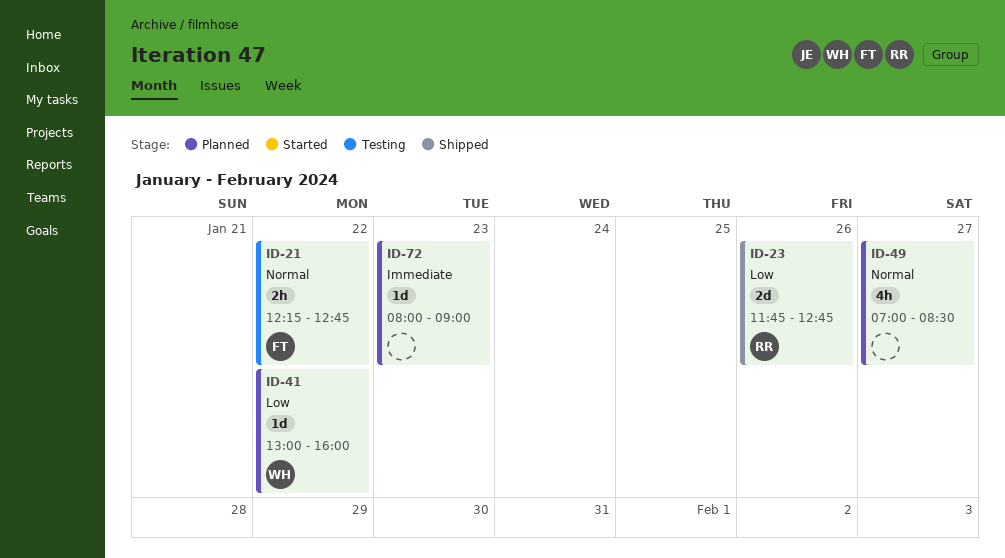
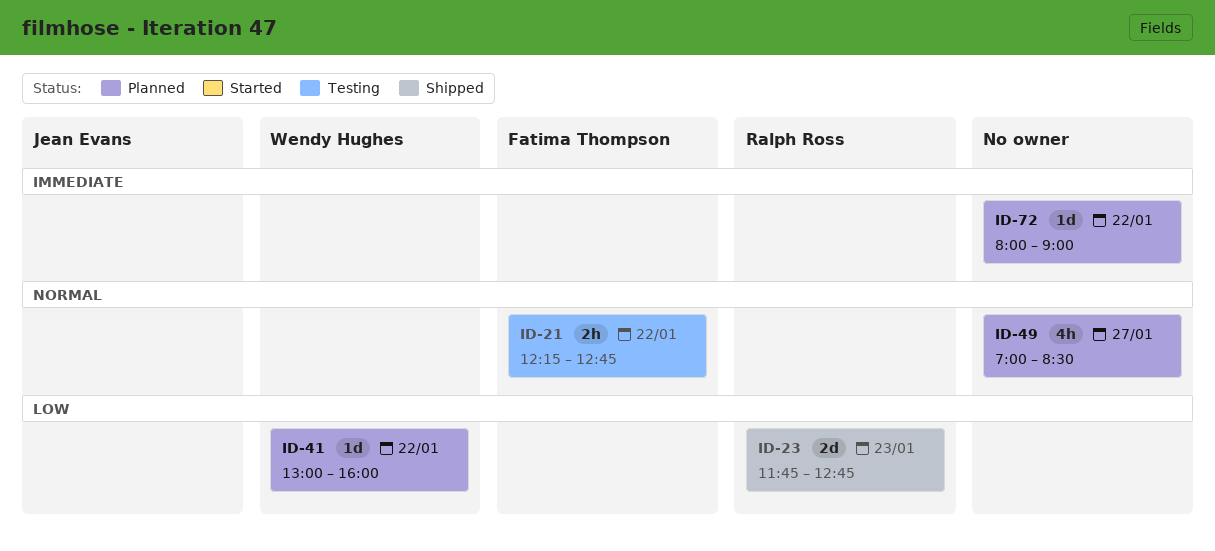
ID-23, day: Jan 26 -> Jan 23
ID-72, day: Jan 23 -> Jan 22

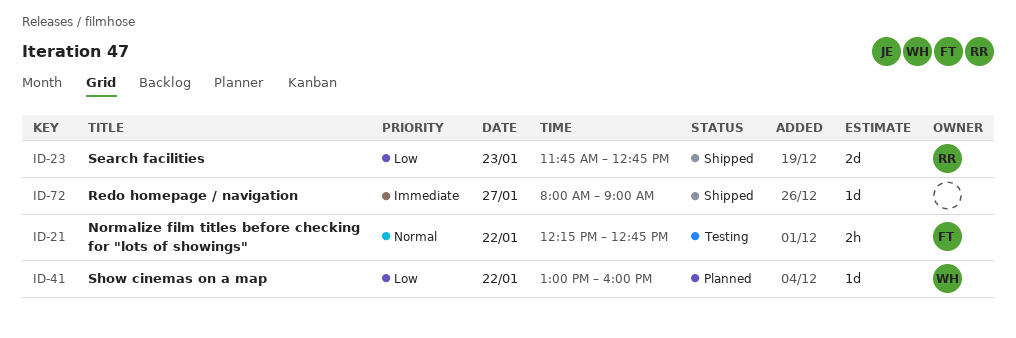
ID-49: present -> none
ID-72, status: Planned -> Shipped
ID-72, day: Jan 22 -> Jan 27

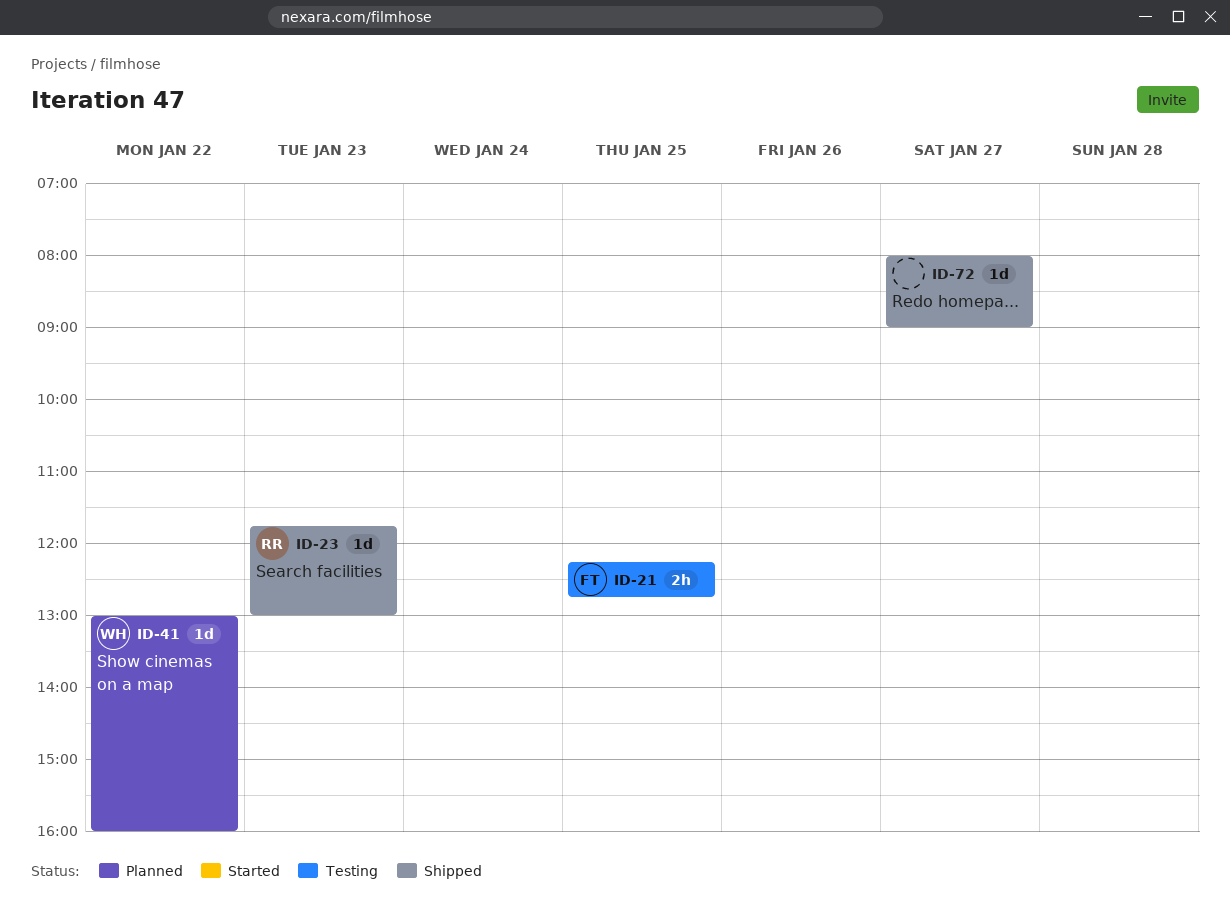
ID-21, day: Jan 22 -> Jan 25
ID-23, estimate: 2d -> 1d
ID-23, ends: 12:45 -> 13:00

